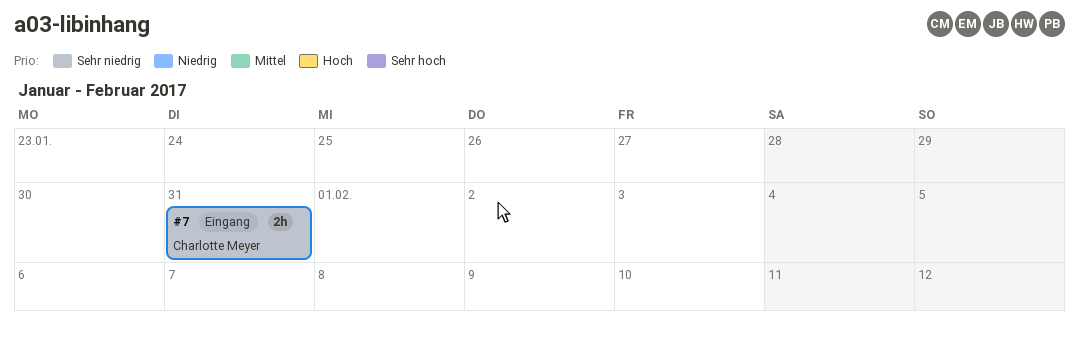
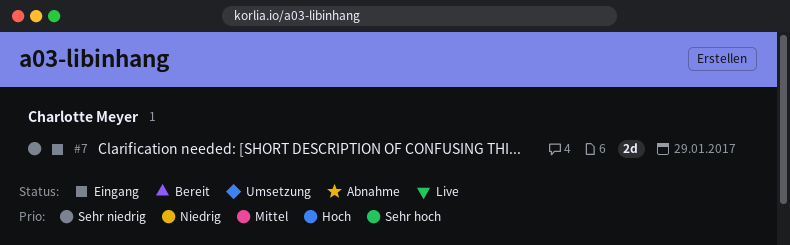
#7, estimate: 2h -> 2d
#7, due: Jan 31 -> Jan 29

